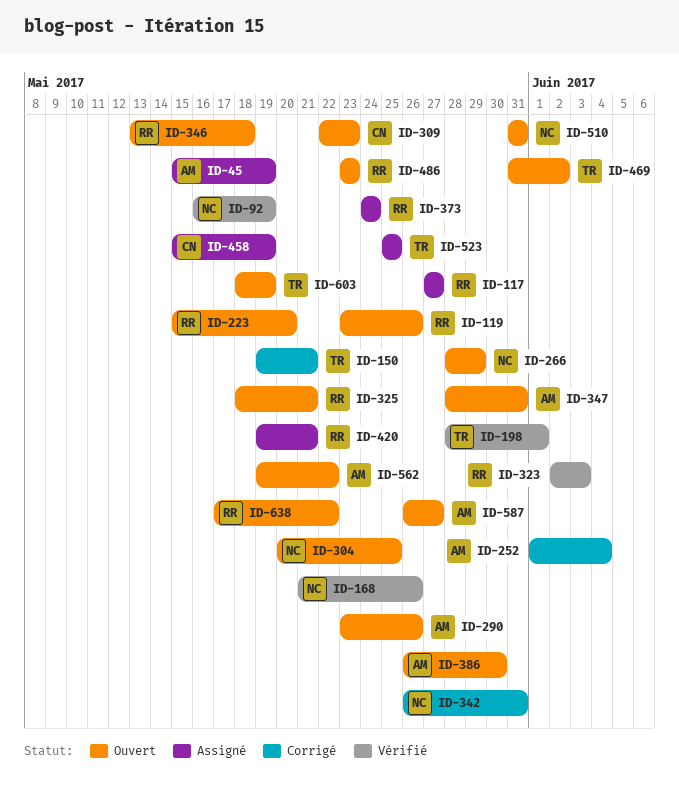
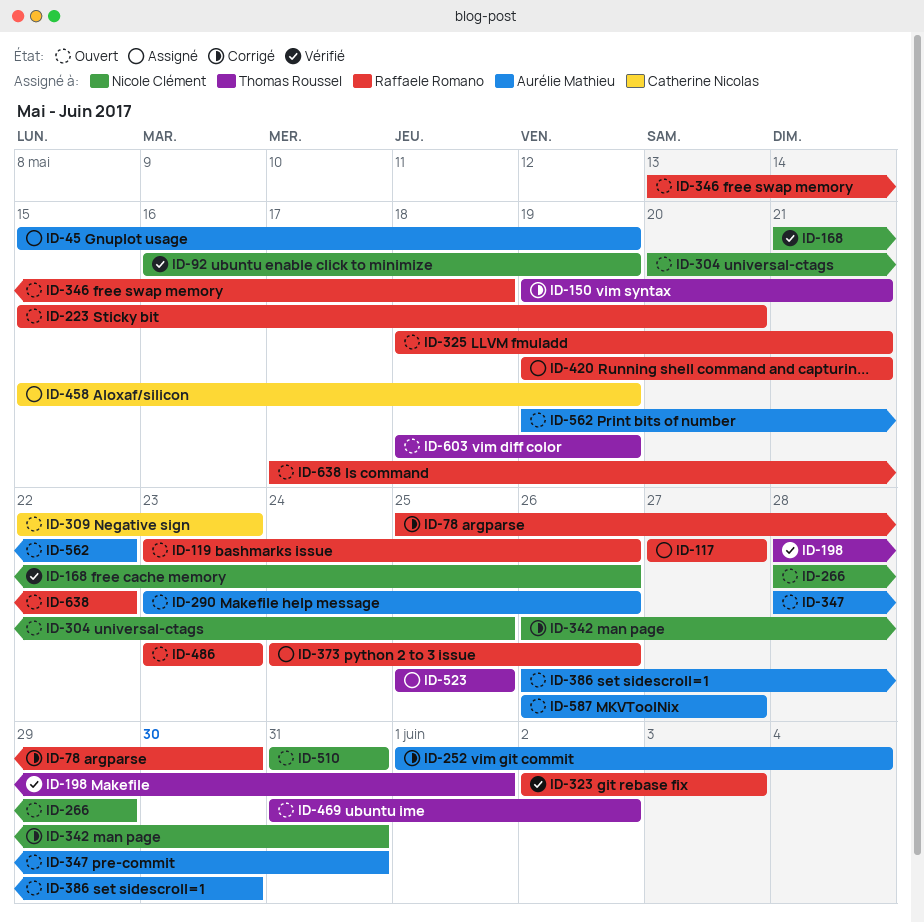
ID-78: none -> present
ID-373, due: May 24 -> May 26

